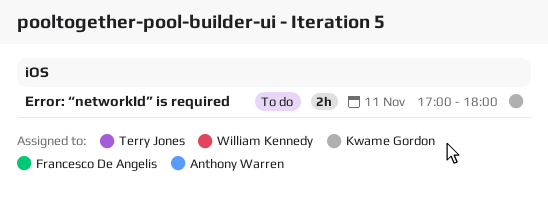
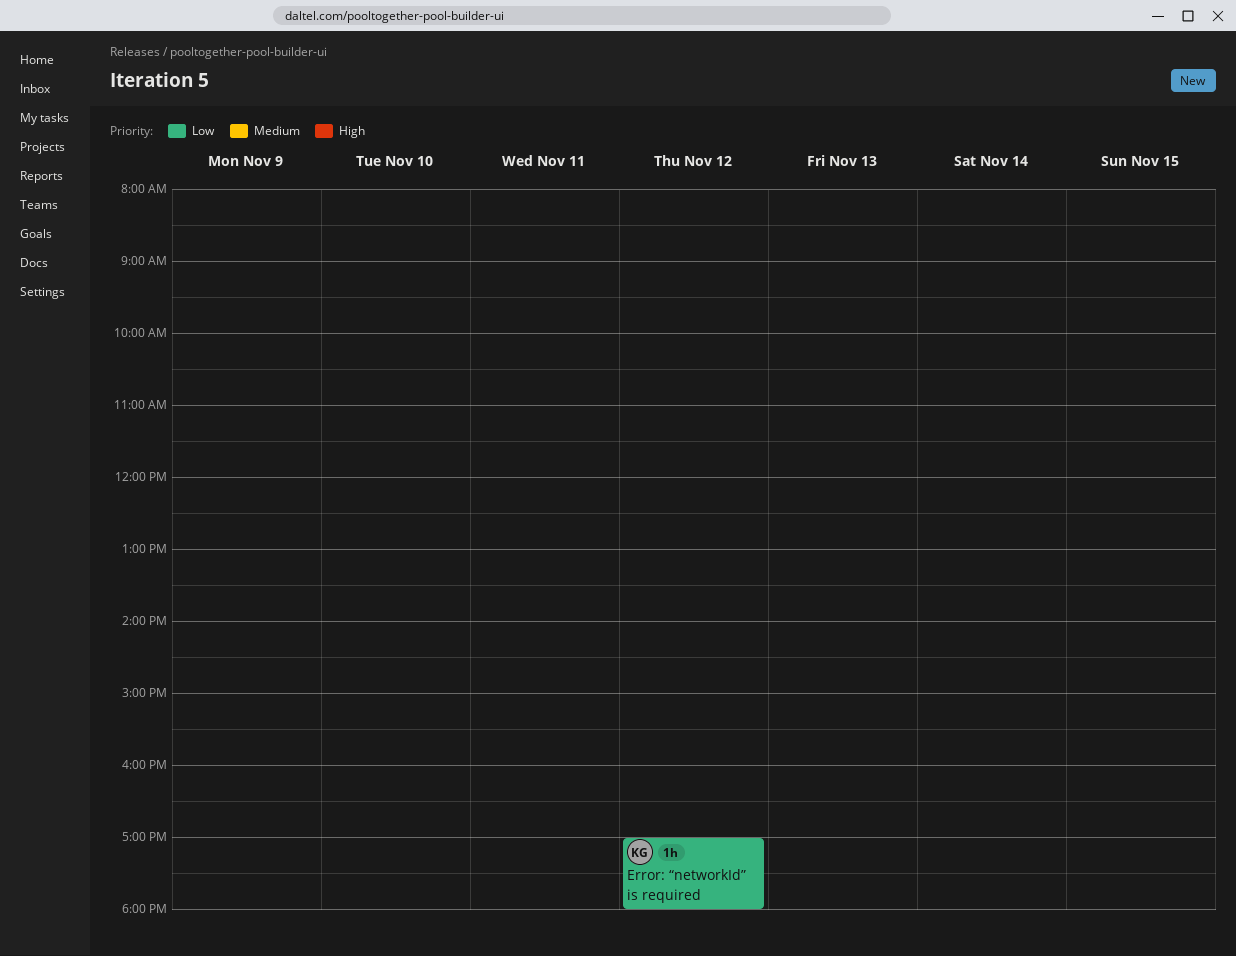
Error: “networkId” is required, estimate: 2h -> 1h
Error: “networkId” is required, day: Nov 11 -> Nov 12

